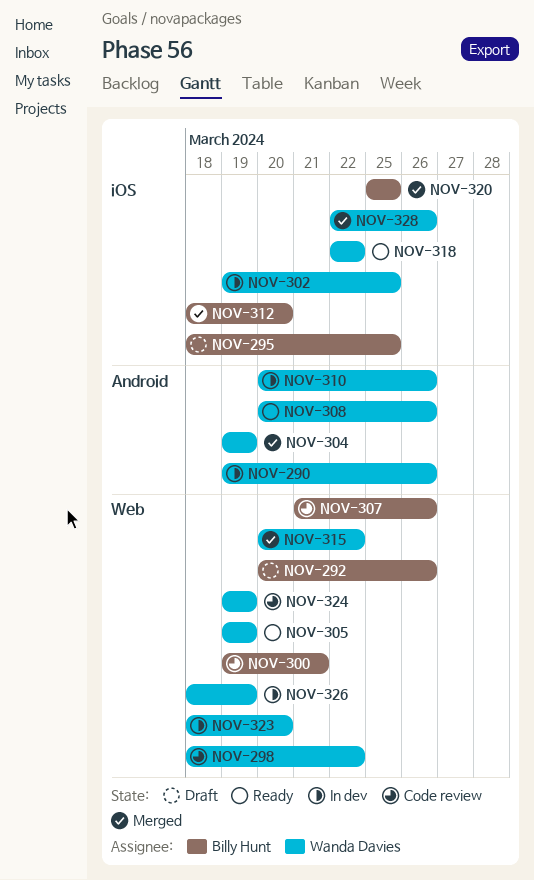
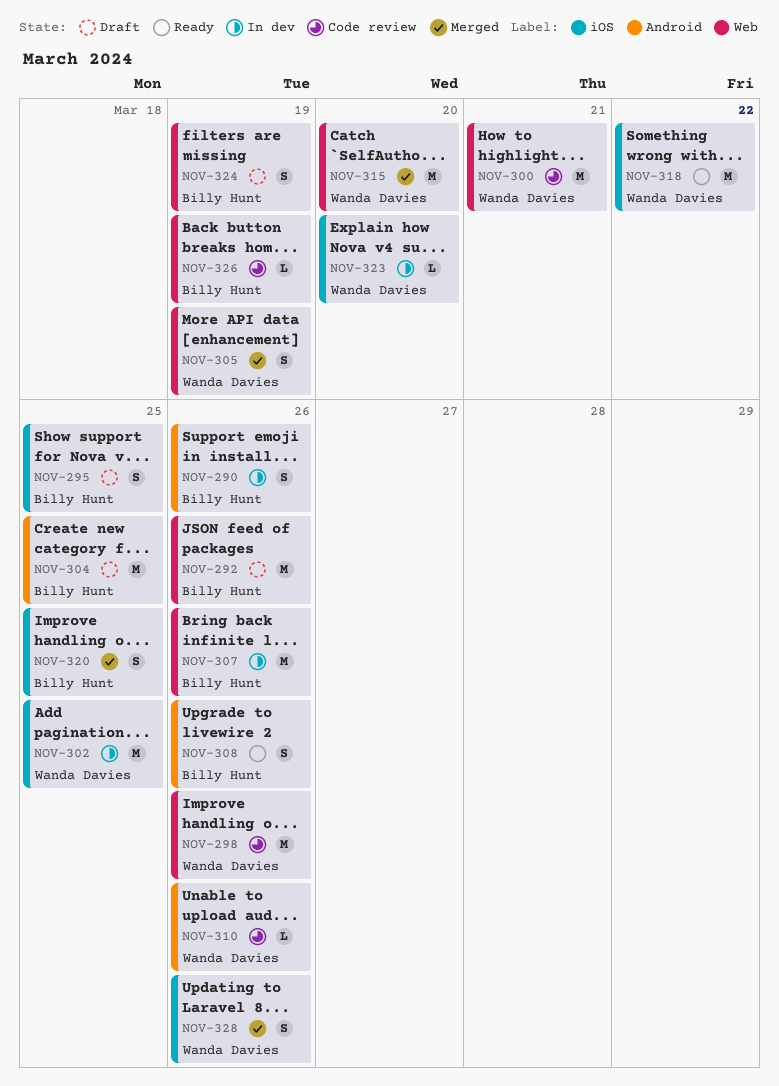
NOV-290, owner: Wanda Davies -> Billy Hunt
NOV-298, due: Mar 22 -> Mar 26
NOV-300, owner: Billy Hunt -> Wanda Davies
NOV-304, status: Merged -> Draft
NOV-304, owner: Wanda Davies -> Billy Hunt
NOV-304, due: Mar 19 -> Mar 25
NOV-305, status: Ready -> Merged
NOV-307, status: Code review -> In dev
NOV-308, owner: Wanda Davies -> Billy Hunt
NOV-310, status: In dev -> Code review
NOV-312: present -> none
NOV-315, due: Mar 22 -> Mar 20
NOV-323, label: Web -> iOS
NOV-324, status: Code review -> Draft
NOV-324, owner: Wanda Davies -> Billy Hunt
NOV-326, status: In dev -> Code review
NOV-326, owner: Wanda Davies -> Billy Hunt

